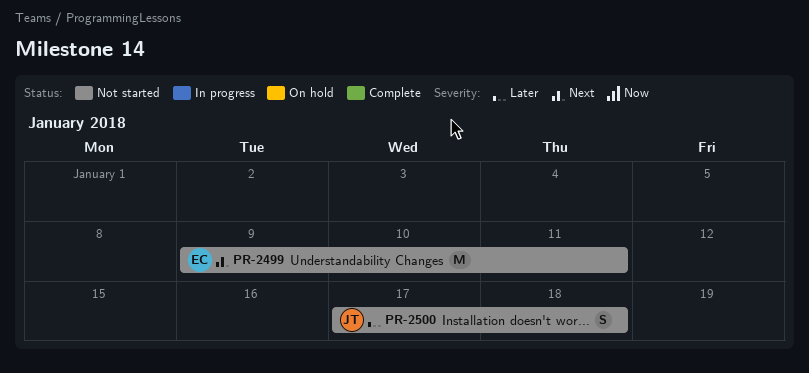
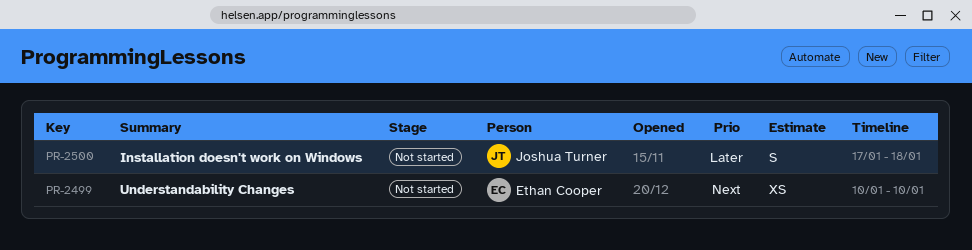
PR-2499, estimate: M -> XS
PR-2499, start: Jan 9 -> Jan 10
PR-2499, due: Jan 11 -> Jan 10

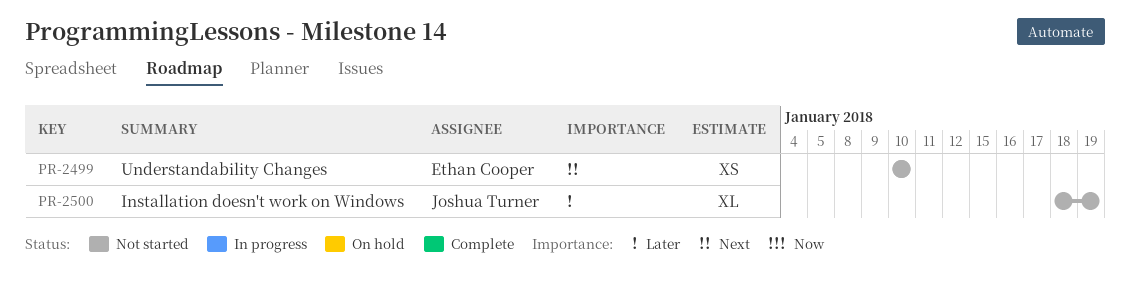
PR-2500, estimate: S -> XL
PR-2500, start: Jan 17 -> Jan 18
PR-2500, due: Jan 18 -> Jan 19

